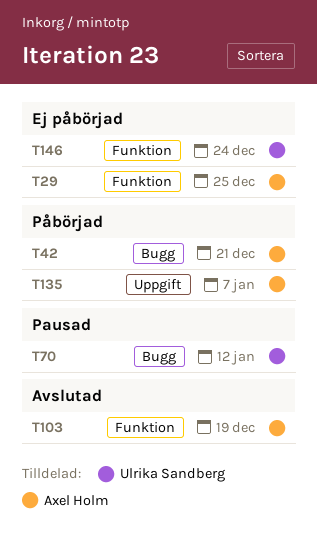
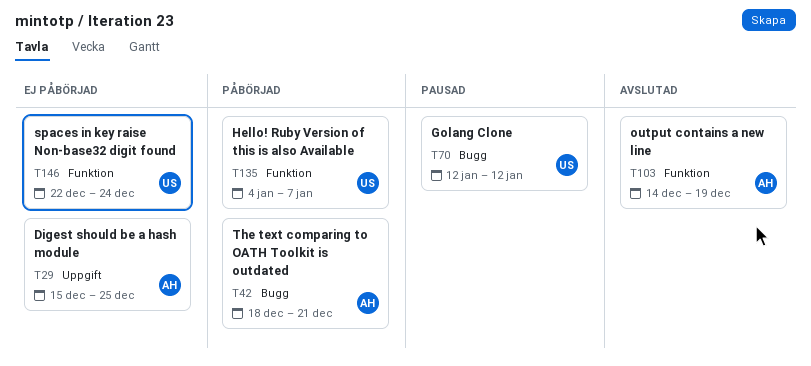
T29, label: Funktion -> Uppgift
T135, owner: Axel Holm -> Ulrika Sandberg
T135, label: Uppgift -> Funktion

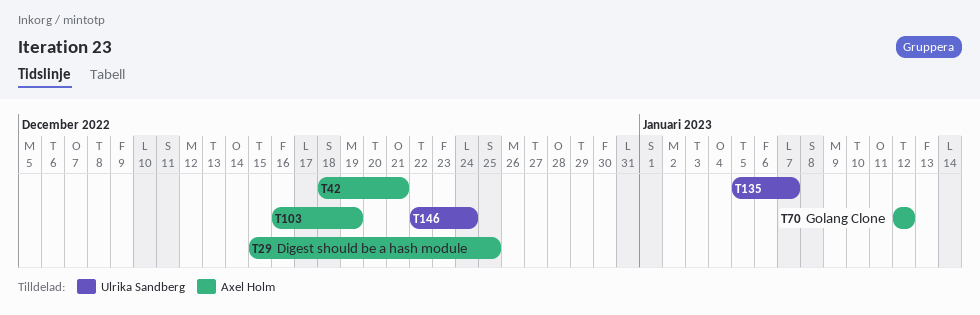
T70, owner: Ulrika Sandberg -> Axel Holm
T103, start: Dec 14 -> Dec 16
T135, start: Jan 4 -> Jan 5

